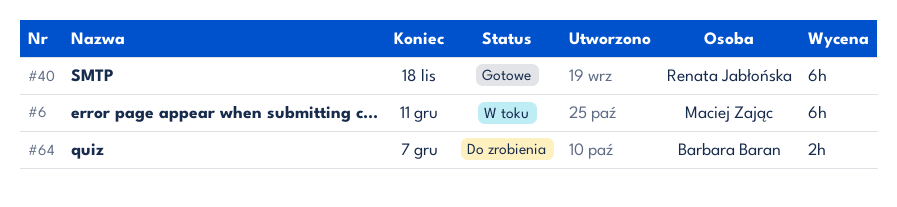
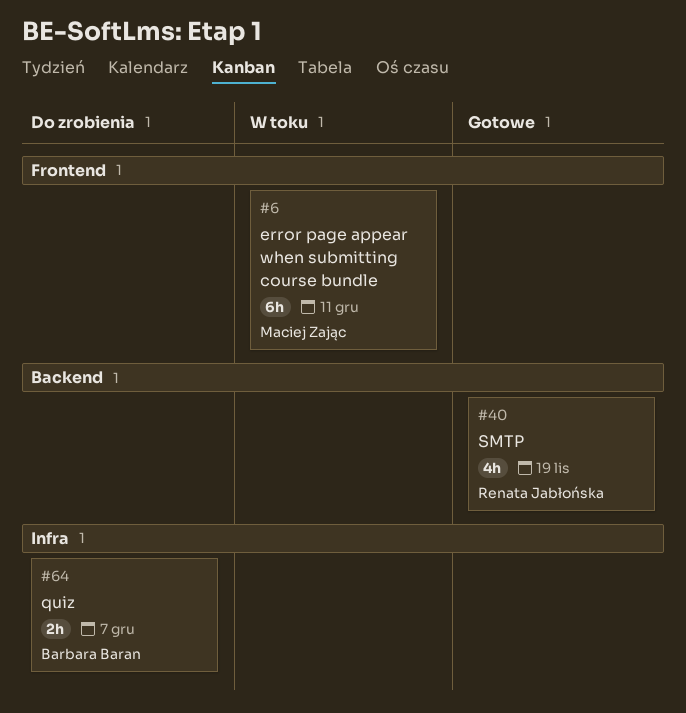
#40, estimate: 6h -> 4h
#40, due: Nov 18 -> Nov 19

